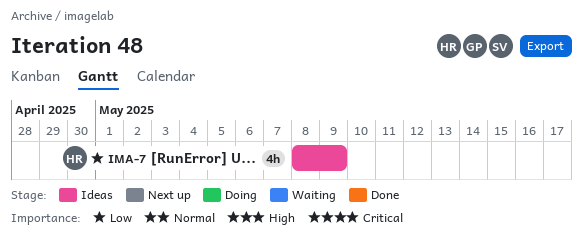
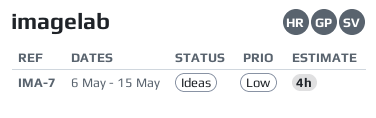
IMA-7, start: May 8 -> May 6
IMA-7, due: May 9 -> May 15

